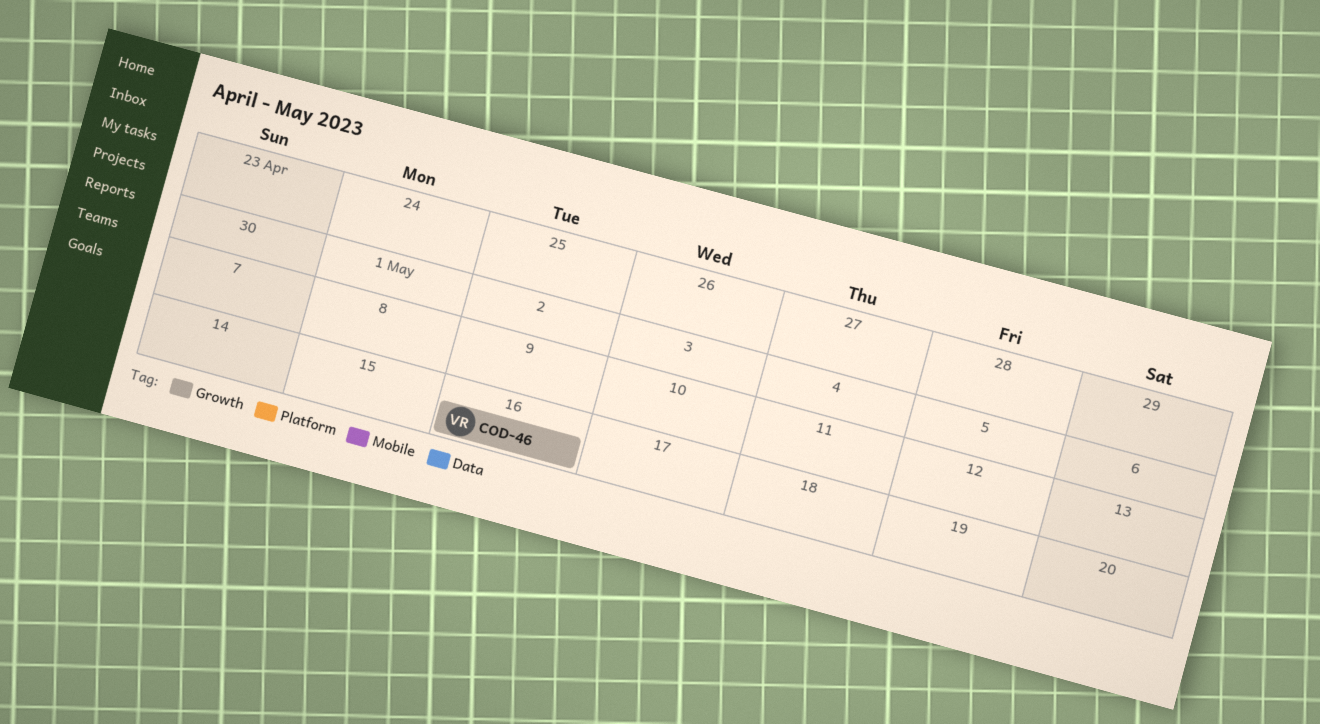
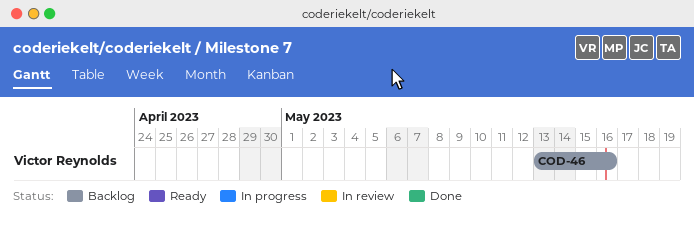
COD-46, start: May 16 -> May 13

